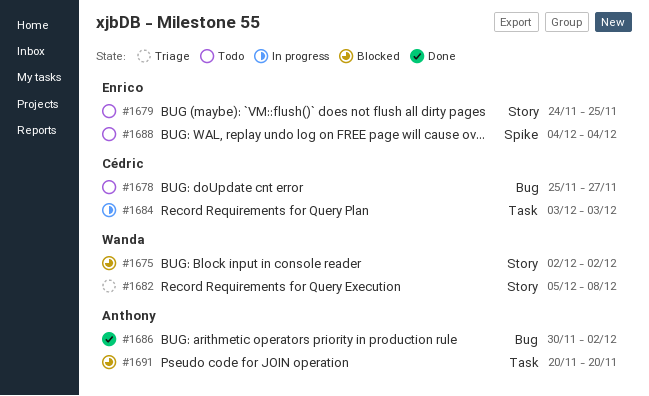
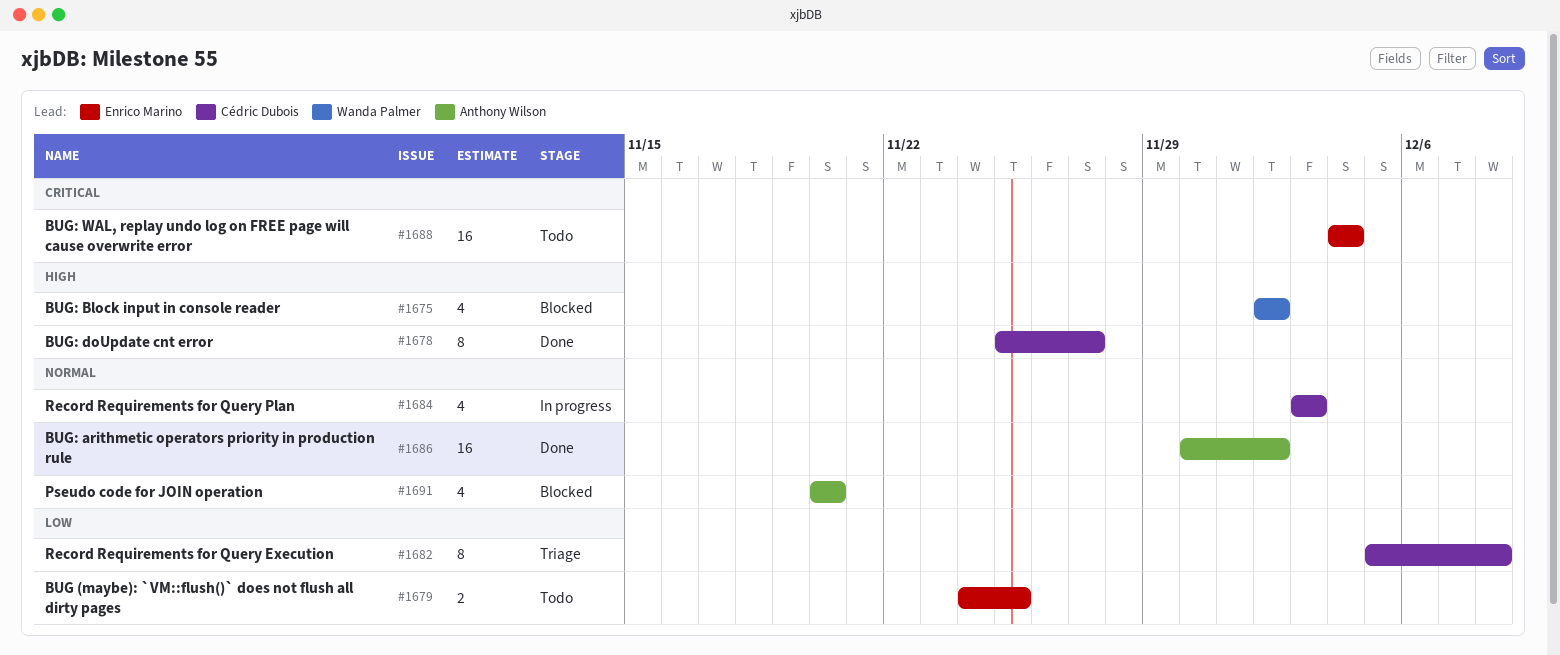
#1678, status: Todo -> Done
#1682, owner: Wanda Palmer -> Cédric Dubois

